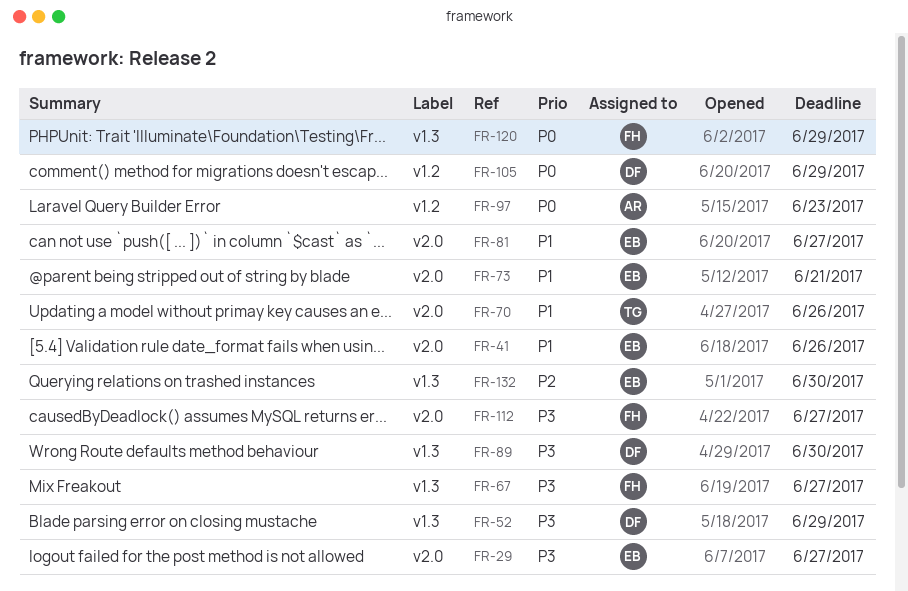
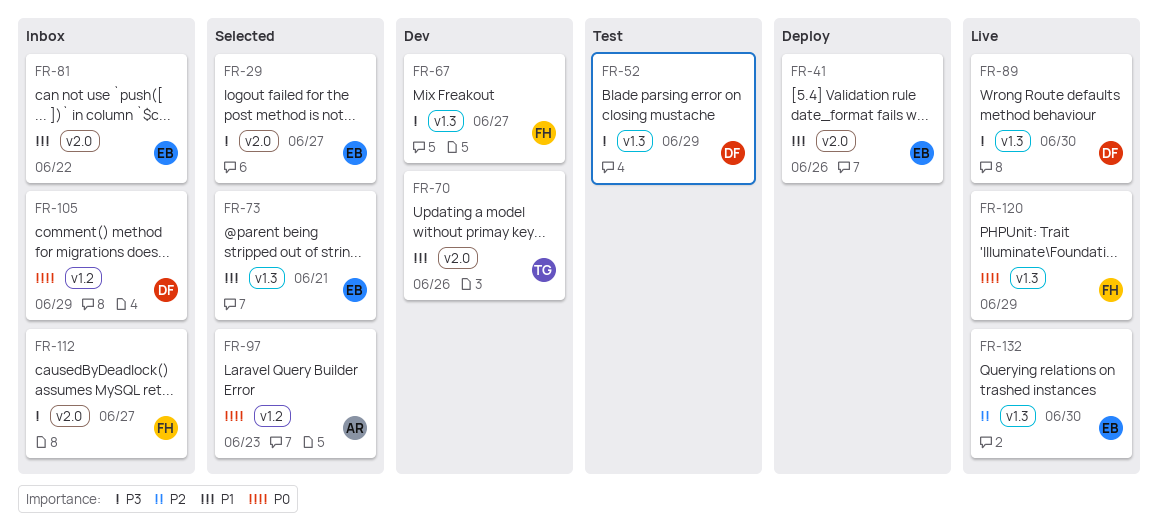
FR-73, label: v2.0 -> v1.3
FR-81, due: Jun 27 -> Jun 22

